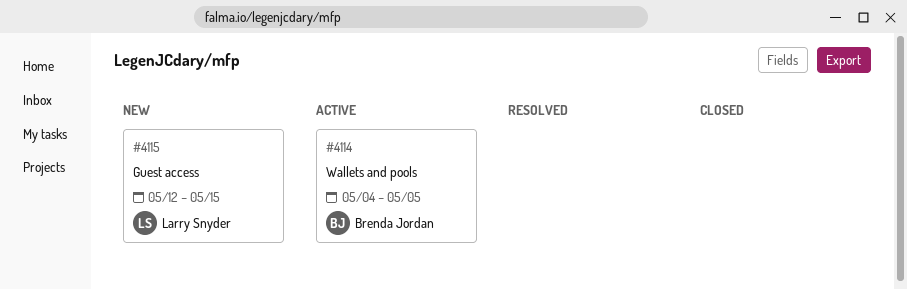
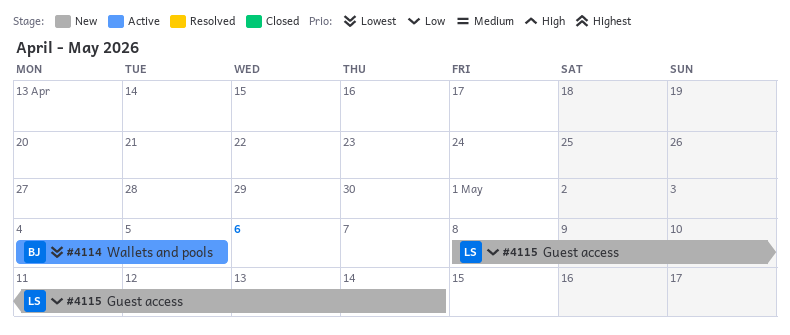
#4115, start: May 12 -> May 8
#4115, due: May 15 -> May 14

